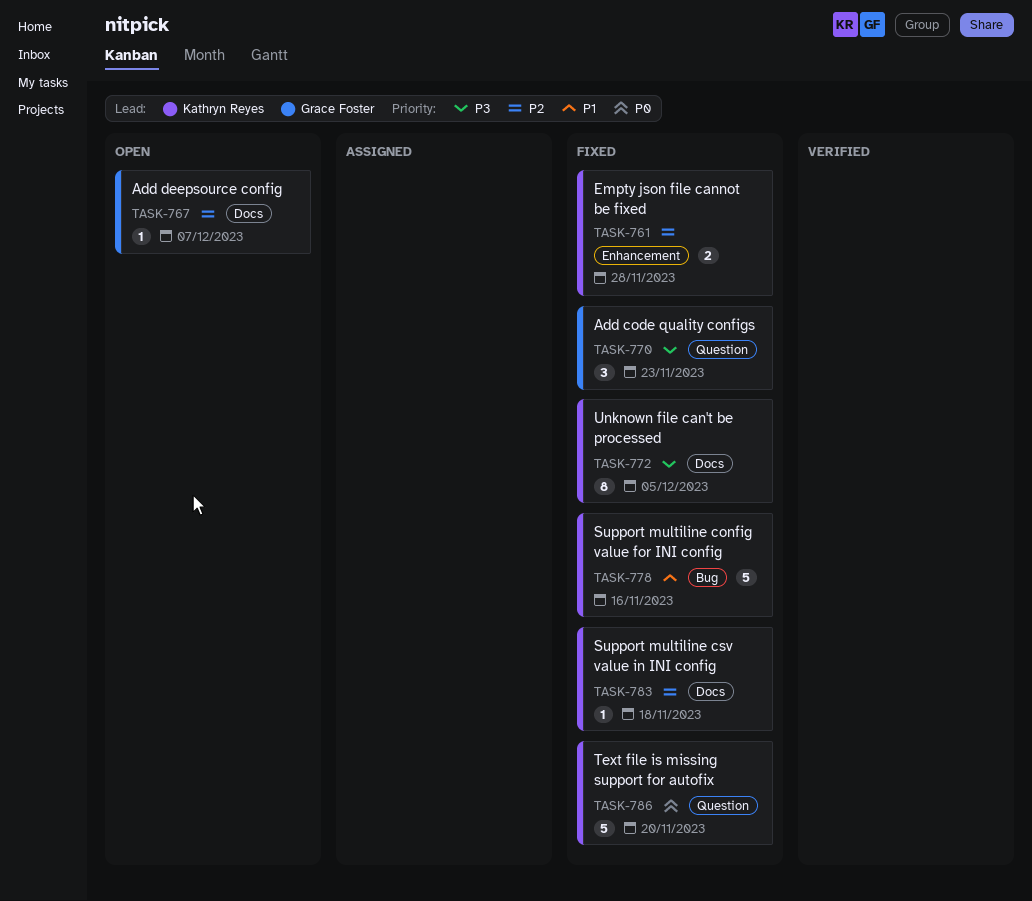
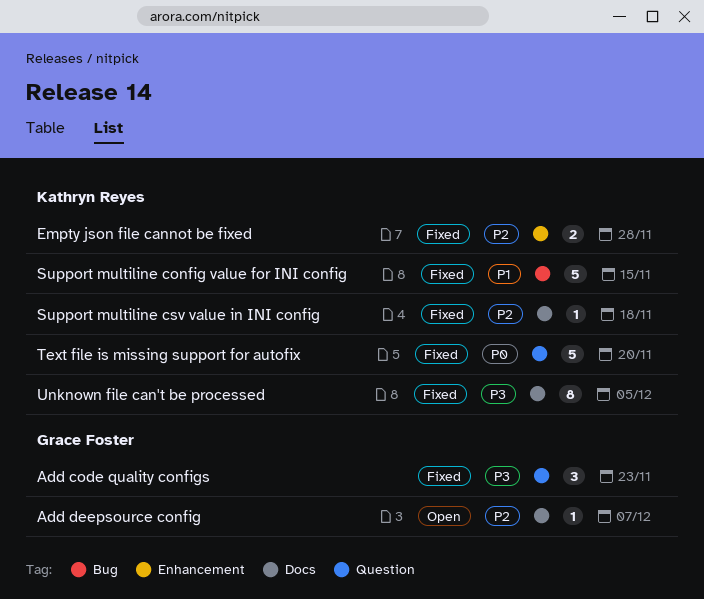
Support multiline config value for INI config, due: Nov 16 -> Nov 15

